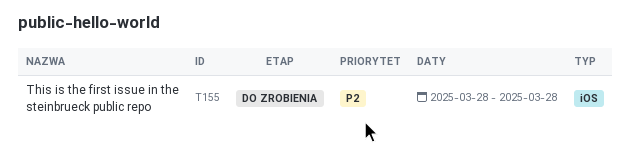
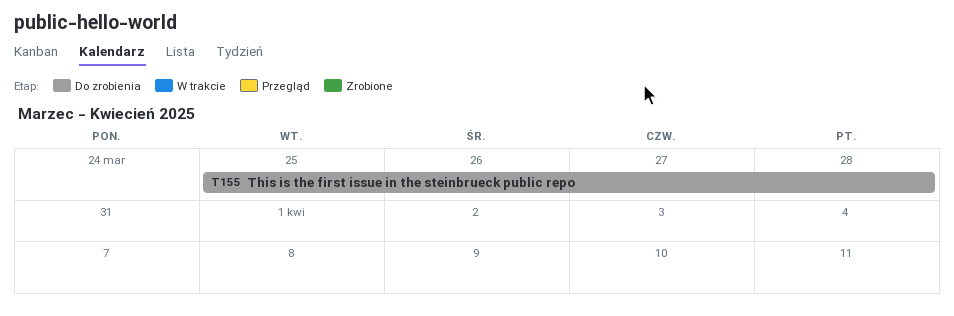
T155, start: Mar 28 -> Mar 25

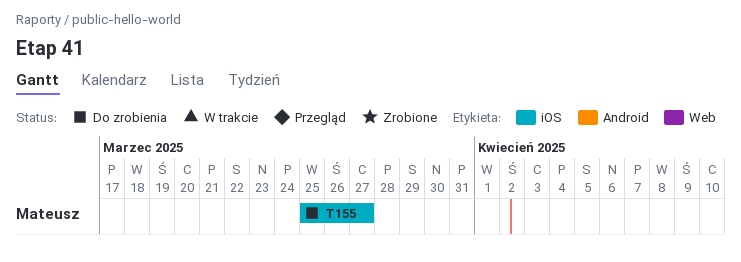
T155, due: Mar 28 -> Mar 27

